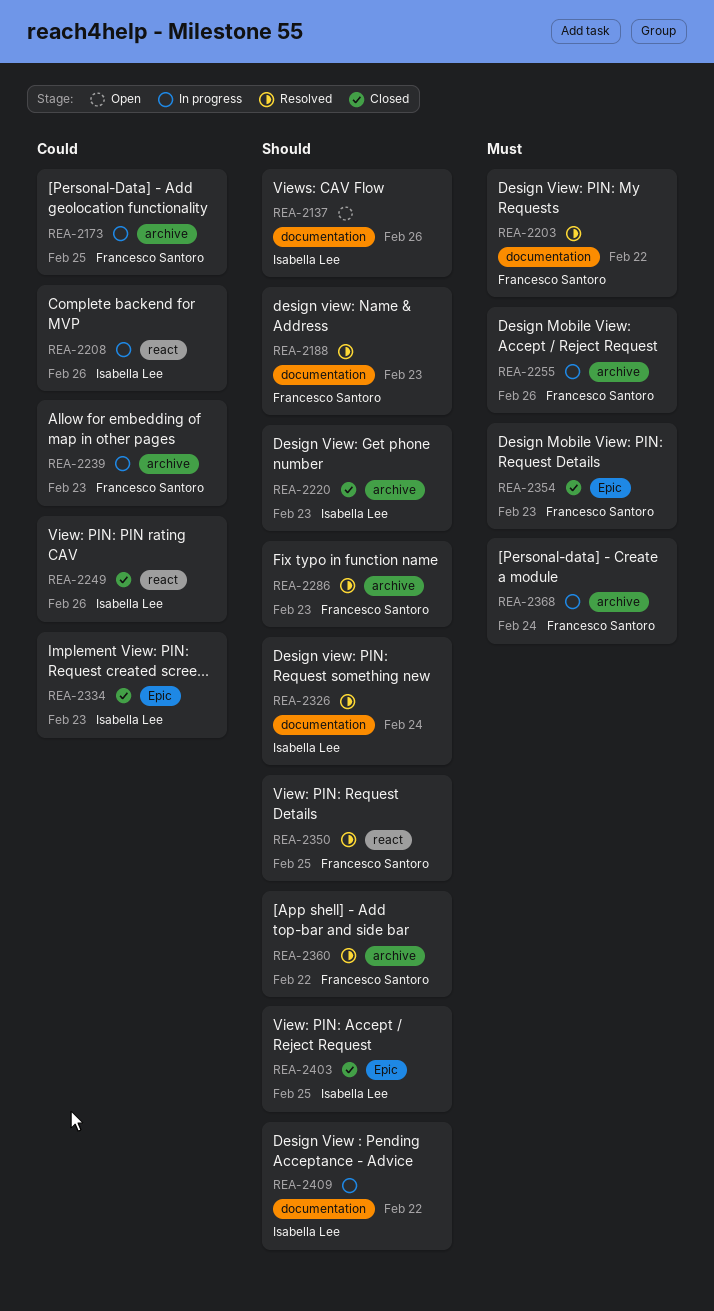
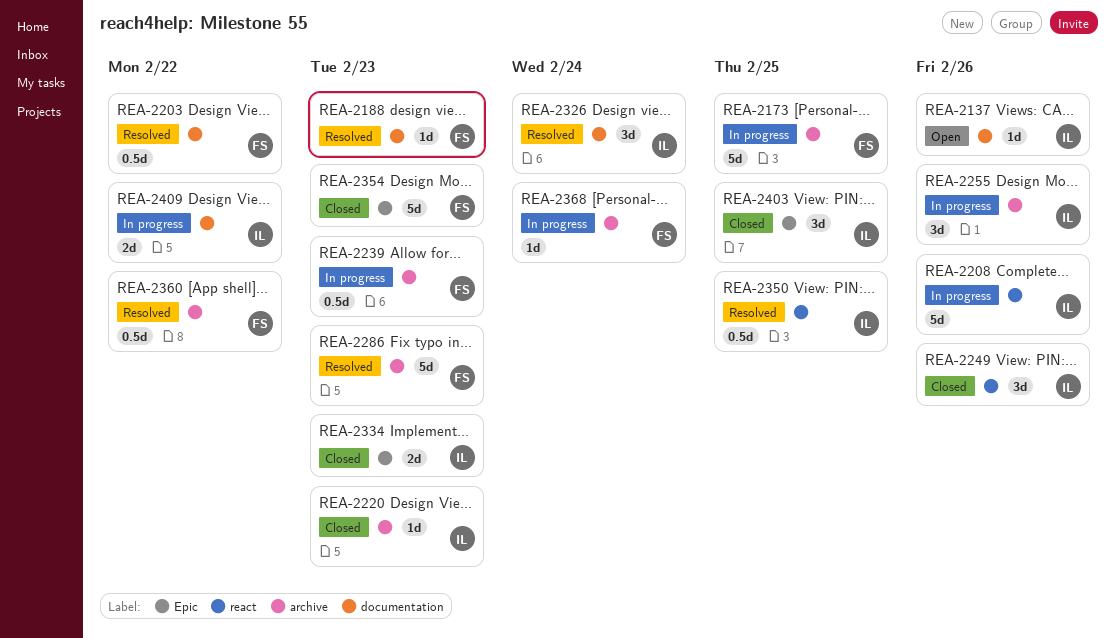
REA-2255, owner: Francesco Santoro -> Isabella Lee
REA-2350, owner: Francesco Santoro -> Isabella Lee

